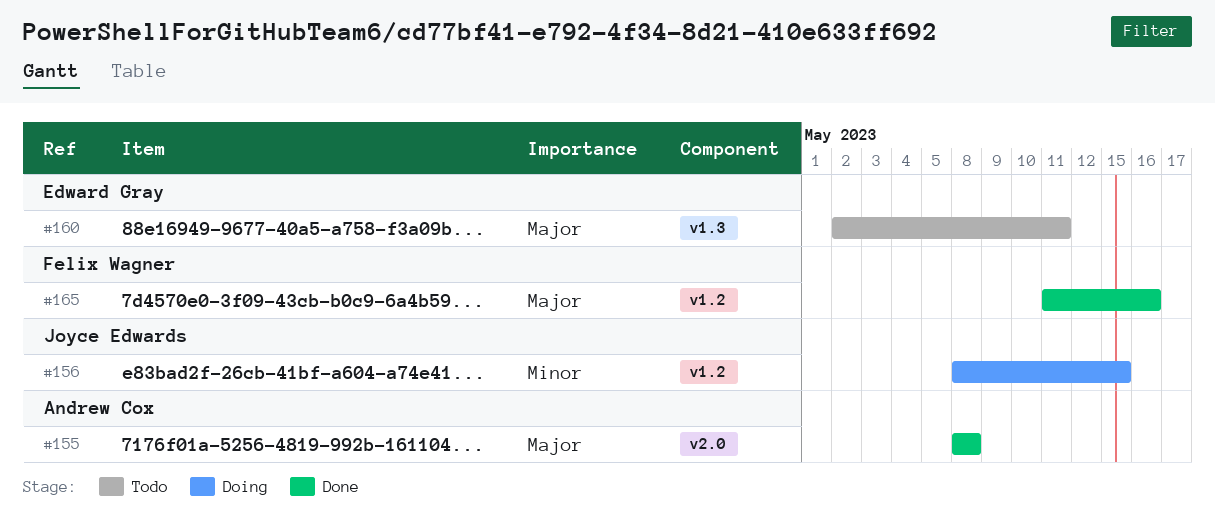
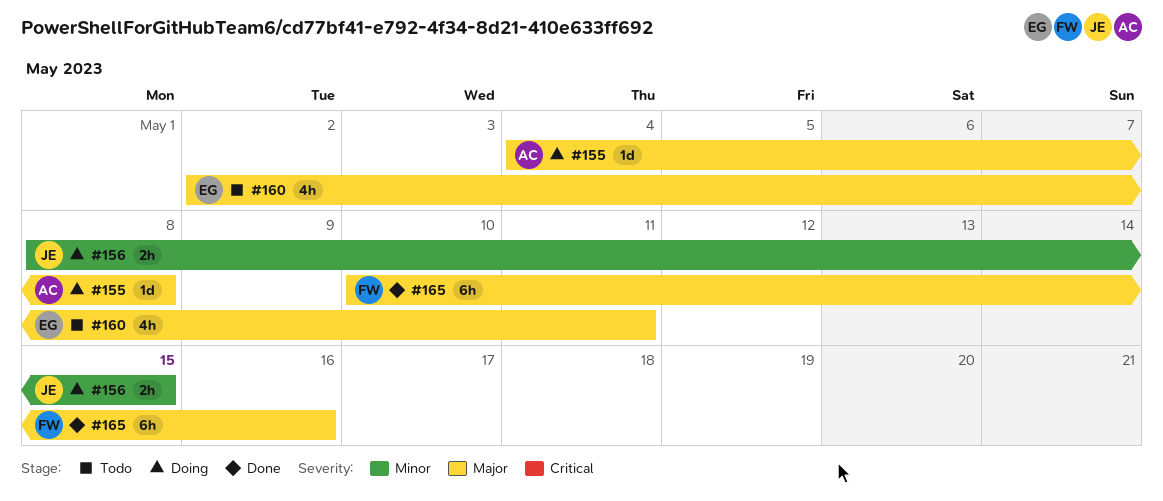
#155, status: Done -> Doing
#155, start: May 8 -> May 4
#165, start: May 11 -> May 10

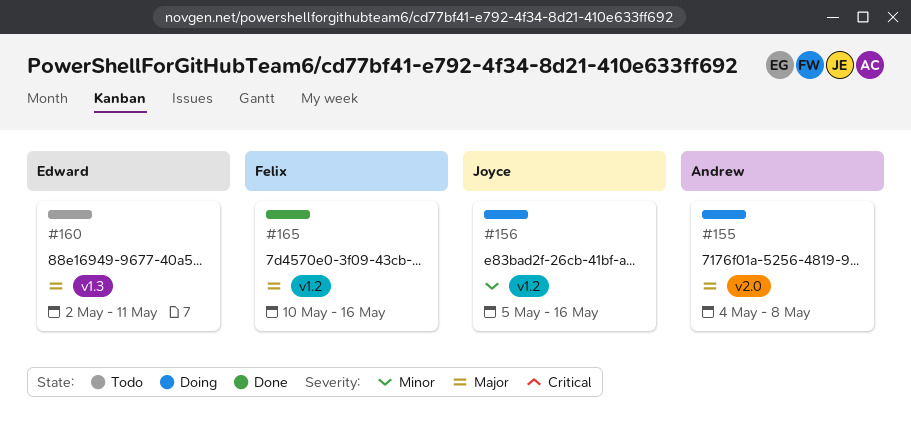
#156, start: May 8 -> May 5
#156, due: May 15 -> May 16

